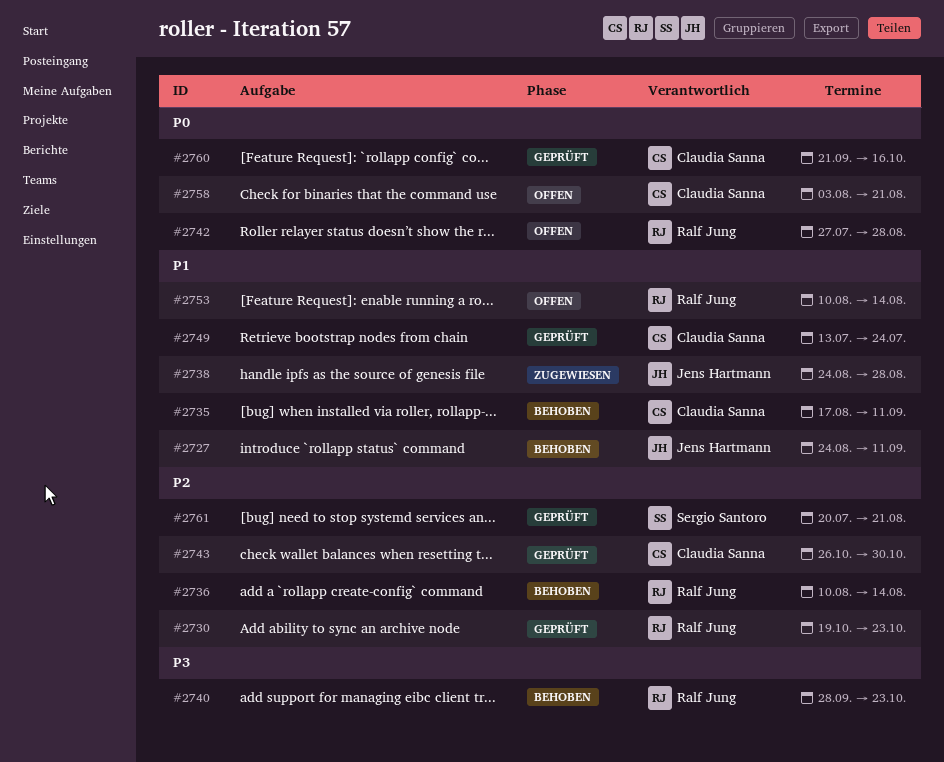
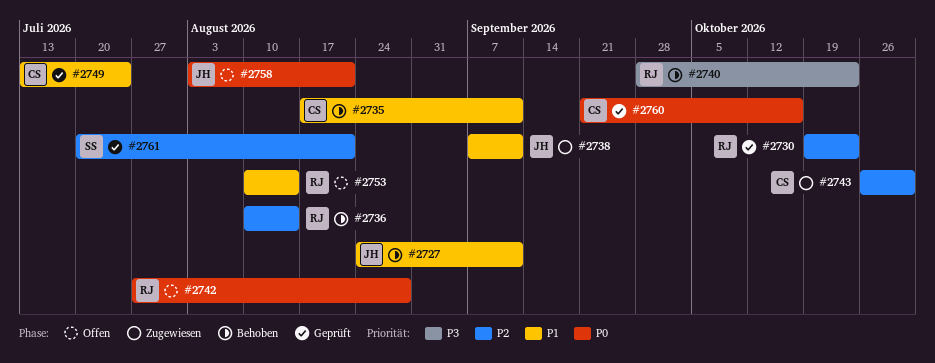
#2738, start: Aug 24 -> Sep 7
#2738, due: Aug 28 -> Sep 11
#2743, status: Geprüft -> Zugewiesen
#2758, owner: Claudia Sanna -> Jens Hartmann

